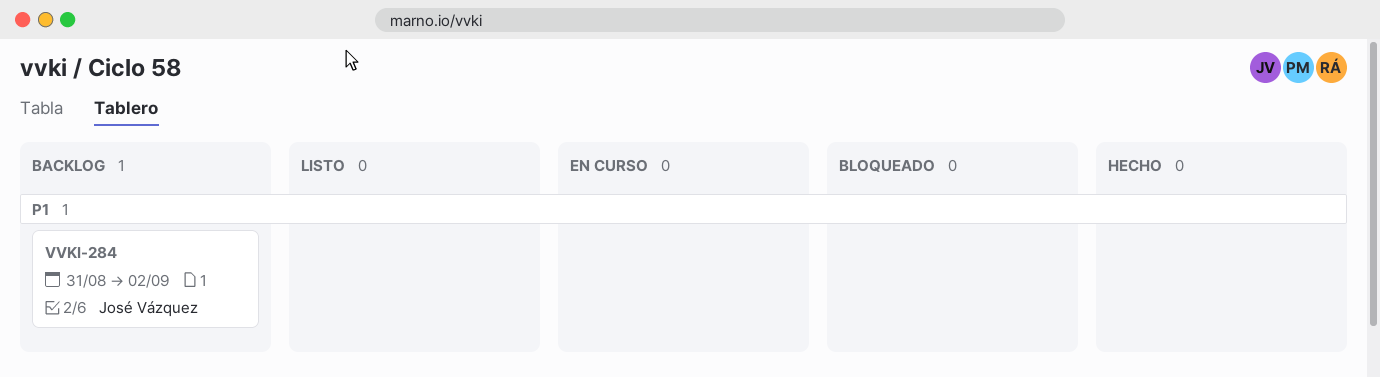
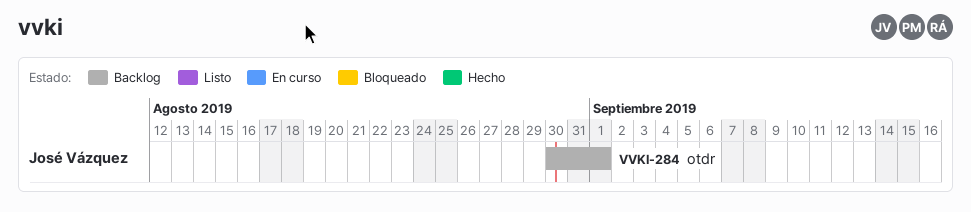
VVKI-284, start: Aug 31 -> Aug 30
VVKI-284, due: Sep 2 -> Sep 1

